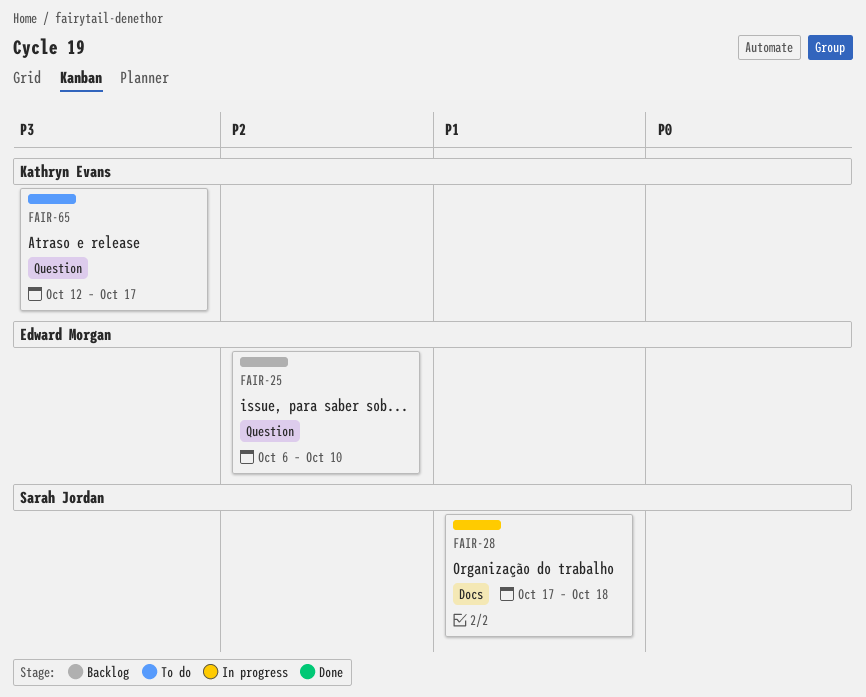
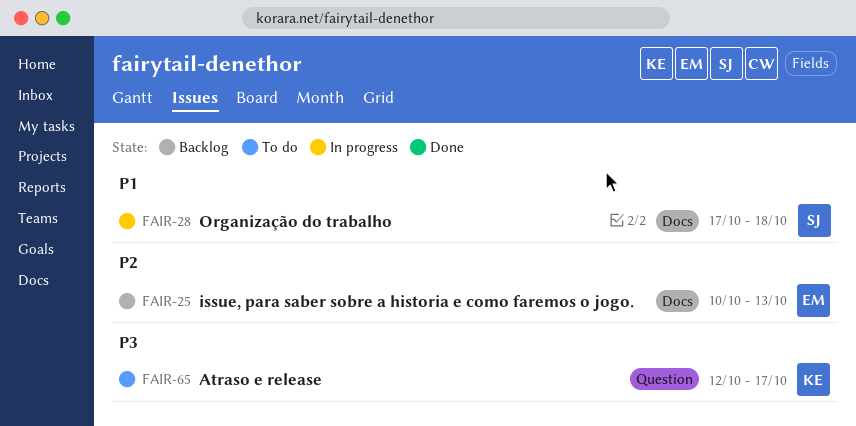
FAIR-25, label: Question -> Docs
FAIR-25, start: Oct 6 -> Oct 10
FAIR-25, due: Oct 10 -> Oct 13

